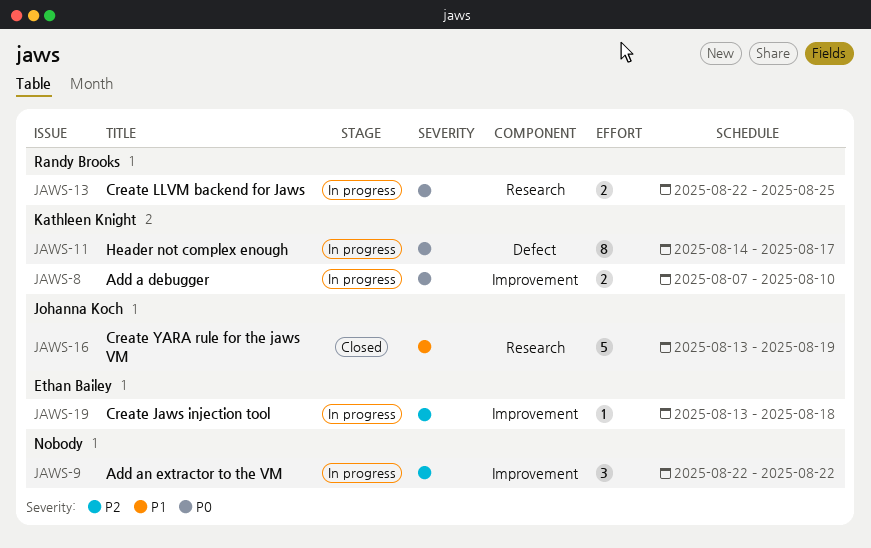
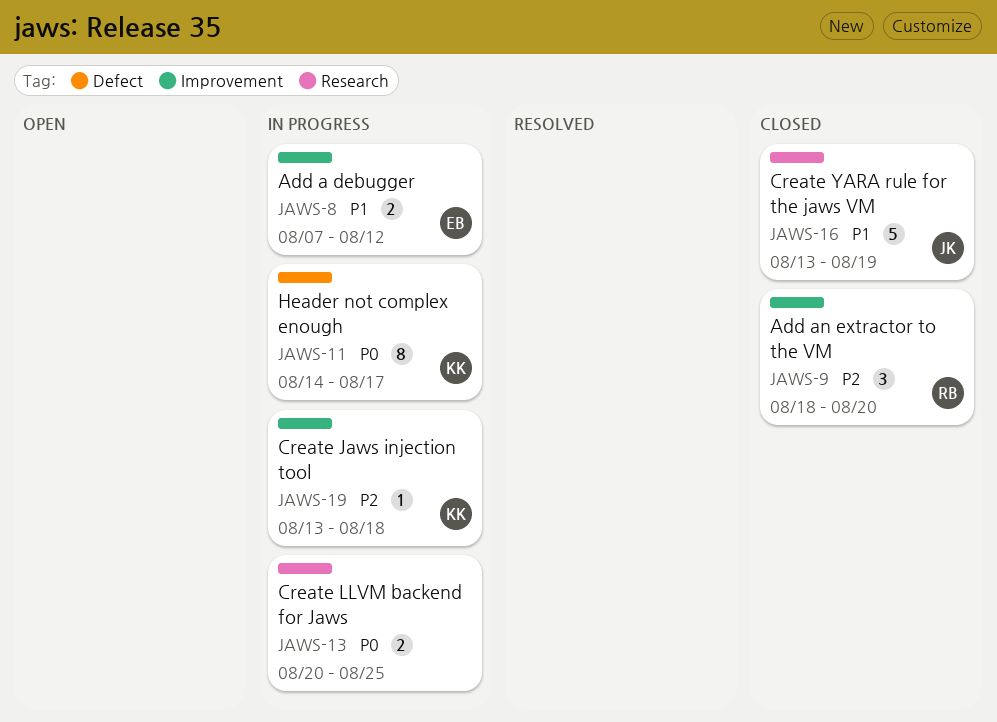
JAWS-8, owner: Kathleen Knight -> Ethan Bailey
JAWS-8, priority: P0 -> P1
JAWS-8, due: Aug 10 -> Aug 12
JAWS-9, status: In progress -> Closed
JAWS-9, owner: none -> Randy Brooks
JAWS-9, start: Aug 22 -> Aug 18
JAWS-9, due: Aug 22 -> Aug 20
JAWS-13, owner: Randy Brooks -> none
JAWS-13, start: Aug 22 -> Aug 20
JAWS-19, owner: Ethan Bailey -> Kathleen Knight

